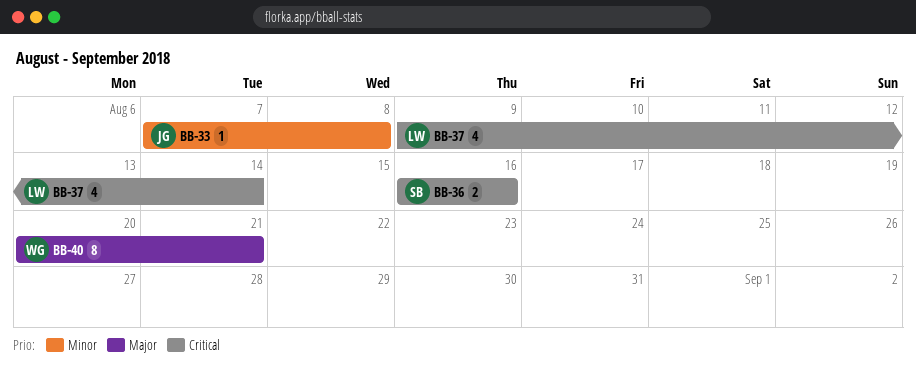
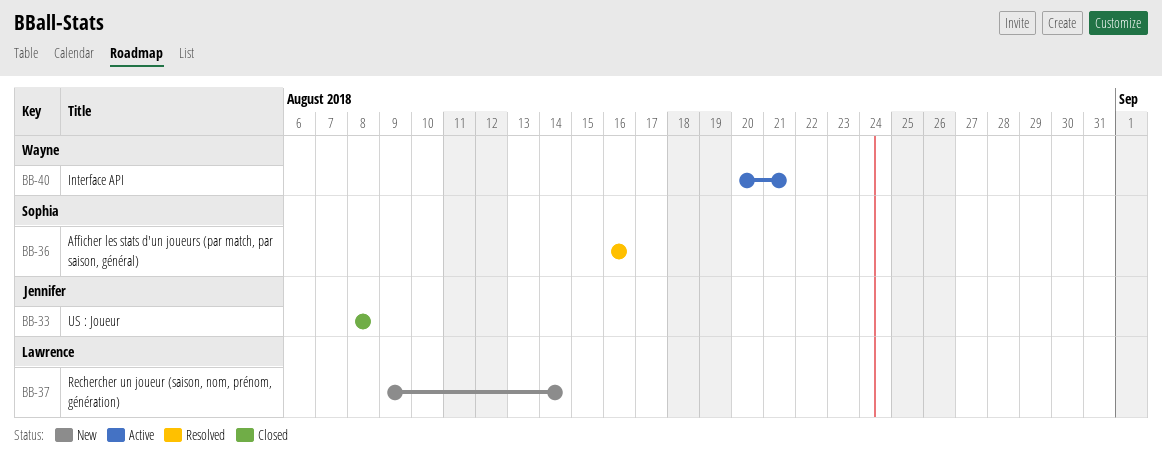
BB-33, start: Aug 7 -> Aug 8

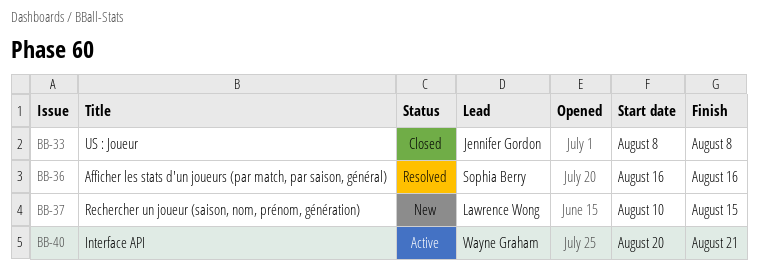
BB-37, start: Aug 9 -> Aug 10
BB-37, due: Aug 14 -> Aug 15

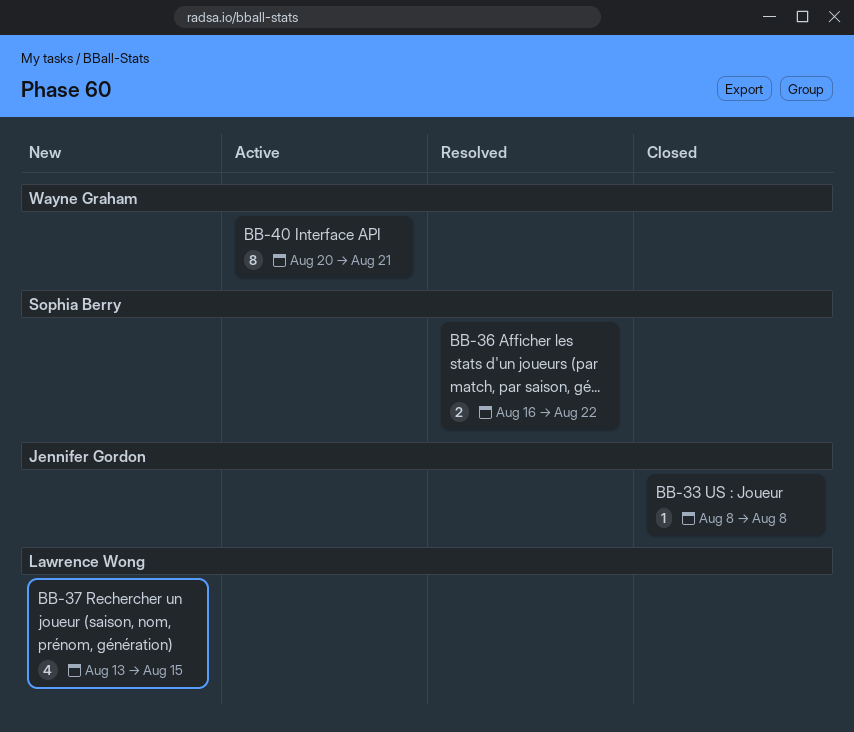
BB-36, due: Aug 16 -> Aug 22
BB-37, start: Aug 10 -> Aug 13

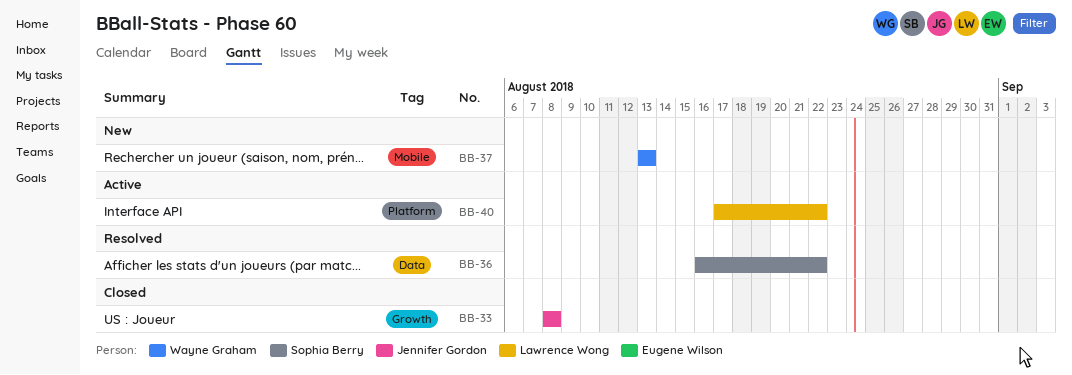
BB-37, owner: Lawrence Wong -> Wayne Graham
BB-37, due: Aug 15 -> Aug 13
BB-40, owner: Wayne Graham -> Lawrence Wong
BB-40, start: Aug 20 -> Aug 17
BB-40, due: Aug 21 -> Aug 22

